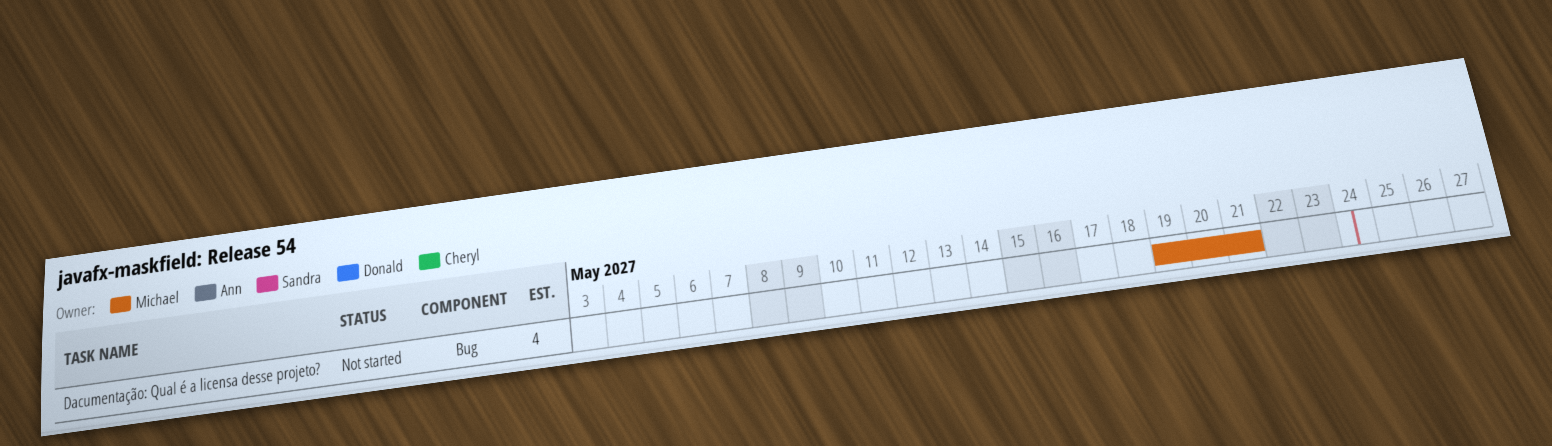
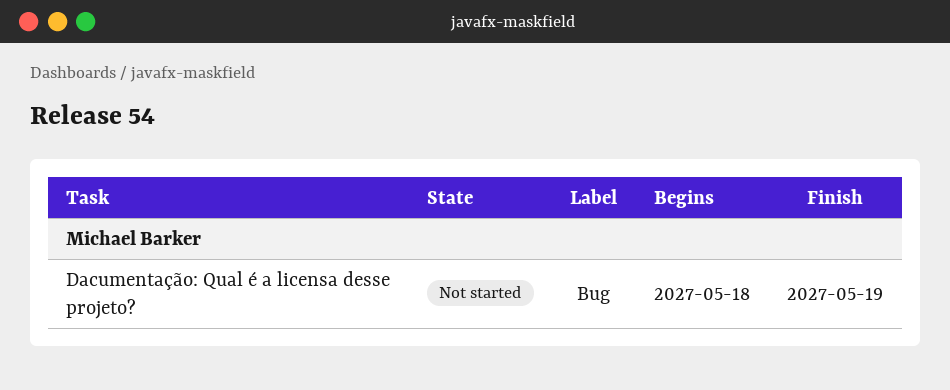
Dacumentação: Qual é a licensa desse projeto?, start: May 19 -> May 18
Dacumentação: Qual é a licensa desse projeto?, due: May 21 -> May 19

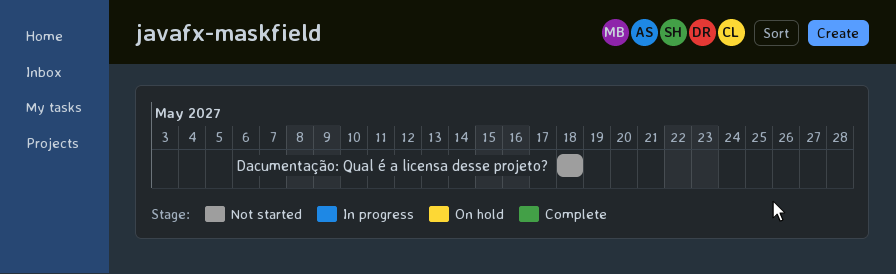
Dacumentação: Qual é a licensa desse projeto?, due: May 19 -> May 18

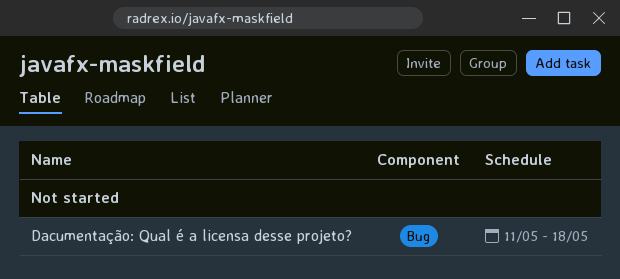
Dacumentação: Qual é a licensa desse projeto?, start: May 18 -> May 11

